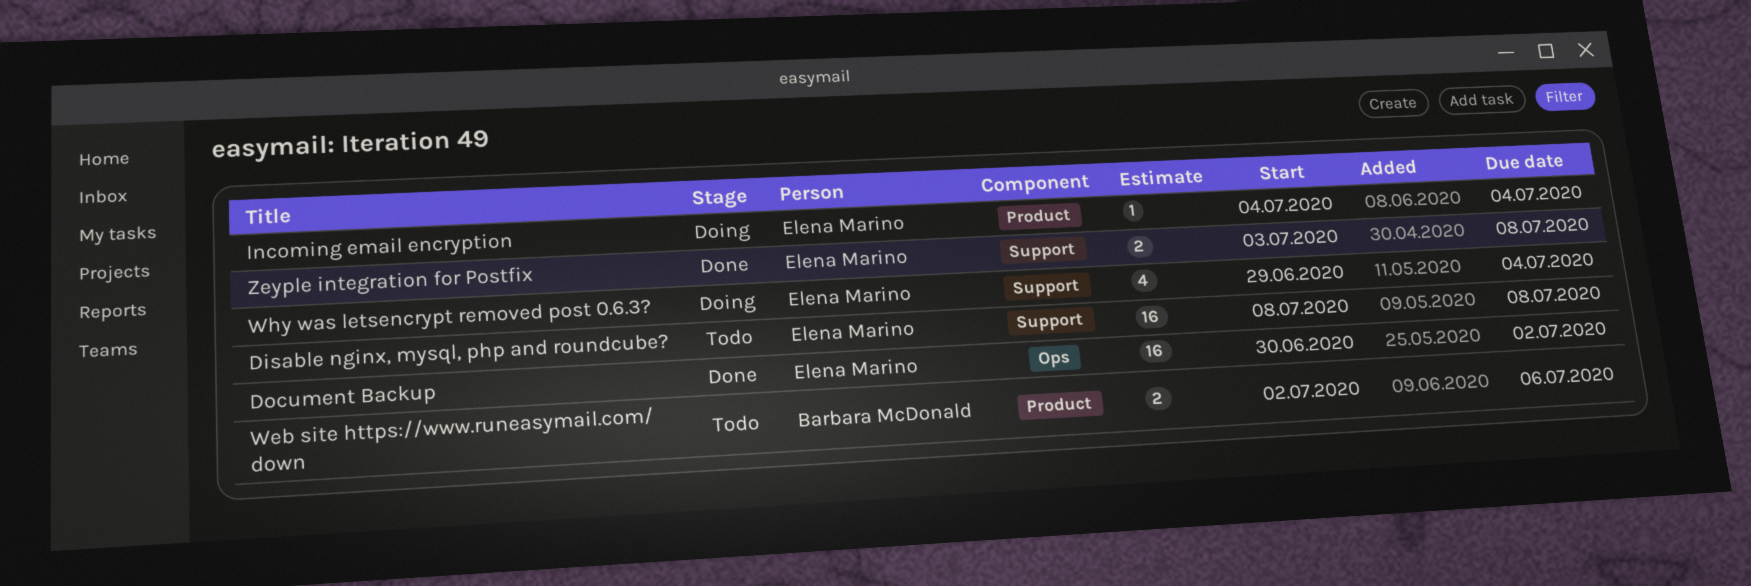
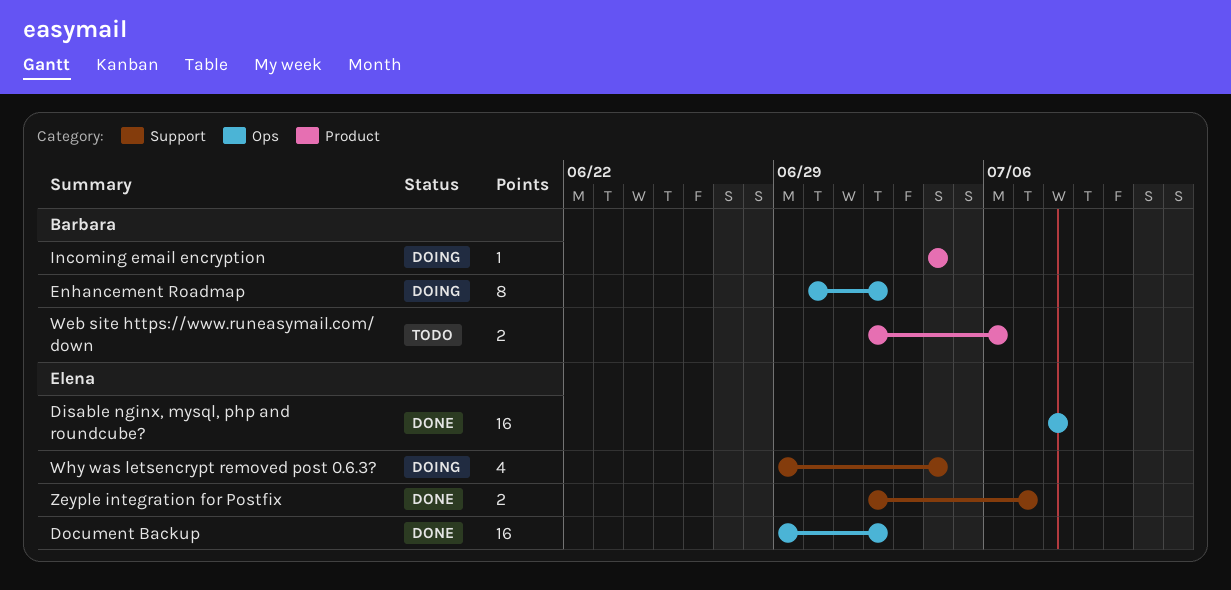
Disable nginx, mysql, php and roundcube?, status: Todo -> Done
Disable nginx, mysql, php and roundcube?, label: Support -> Ops
Document Backup, start: Jun 30 -> Jun 29
Enhancement Roadmap: none -> present
Incoming email encryption, owner: Elena Marino -> Barbara McDonald
Zeyple integration for Postfix, start: Jul 3 -> Jul 2
Zeyple integration for Postfix, due: Jul 8 -> Jul 7

